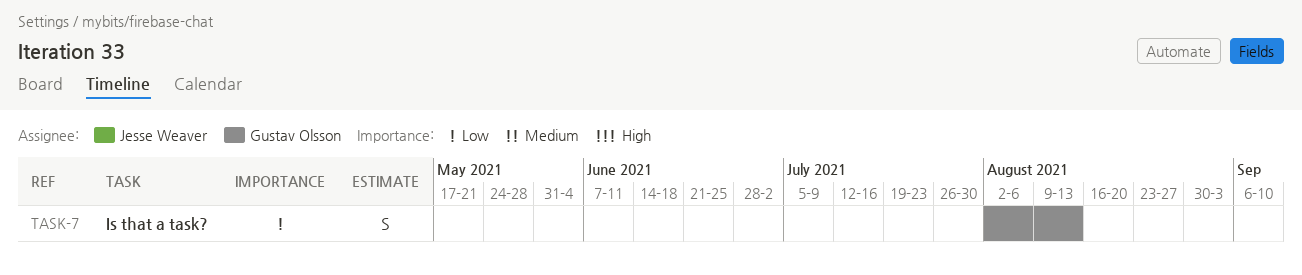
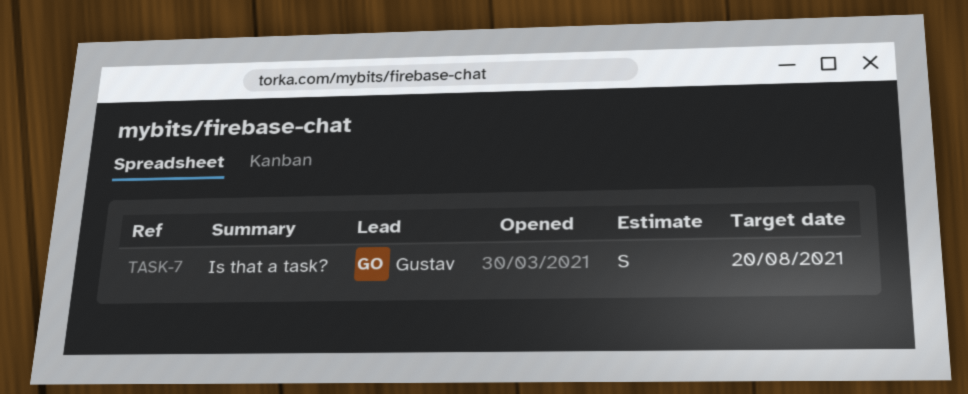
TASK-7, due: Aug 13 -> Aug 20

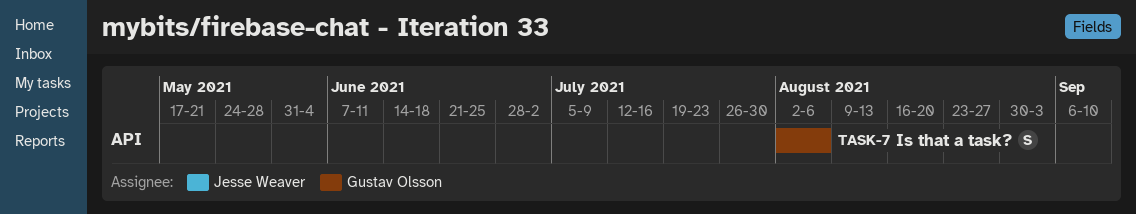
TASK-7, due: Aug 20 -> Aug 6

